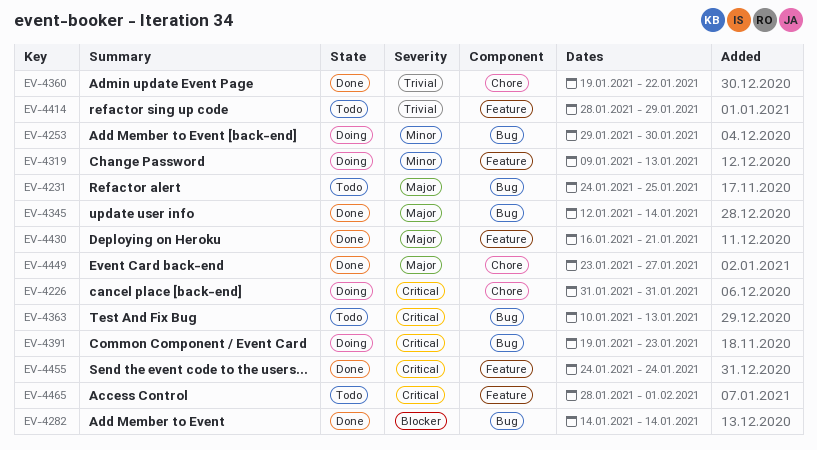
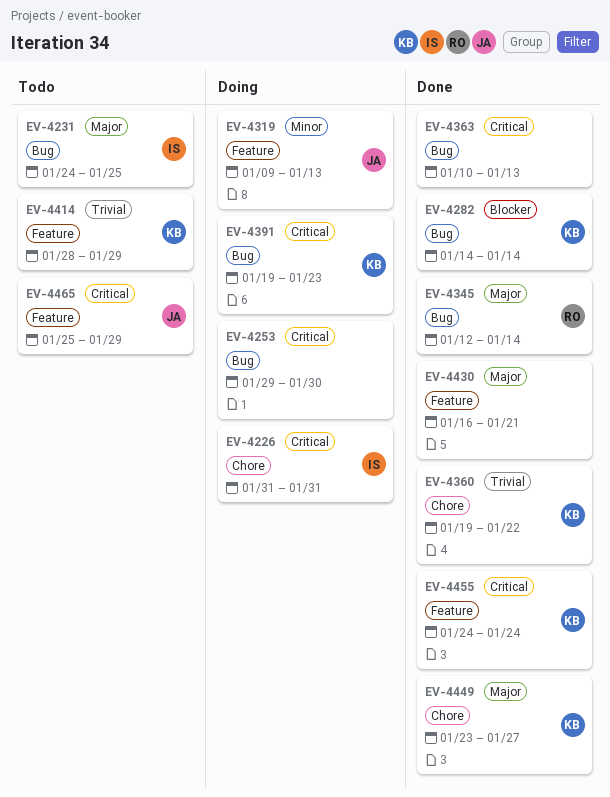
EV-4253, priority: Minor -> Critical
EV-4363, status: Todo -> Done
EV-4465, start: Jan 28 -> Jan 25
EV-4465, due: Feb 1 -> Jan 29

